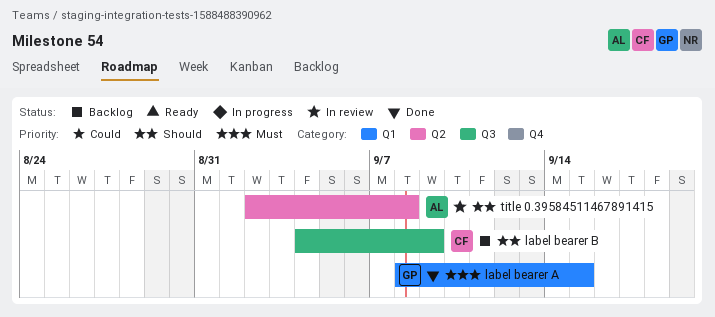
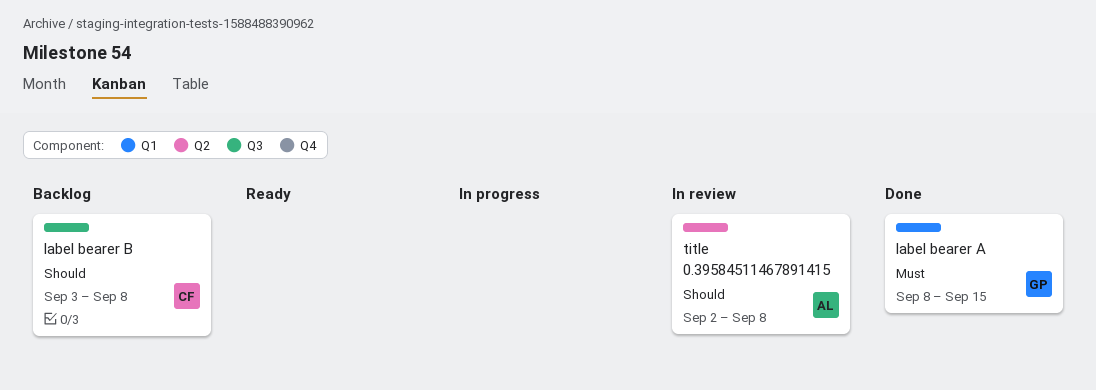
label bearer B, start: Sep 4 -> Sep 3
label bearer B, due: Sep 9 -> Sep 8

